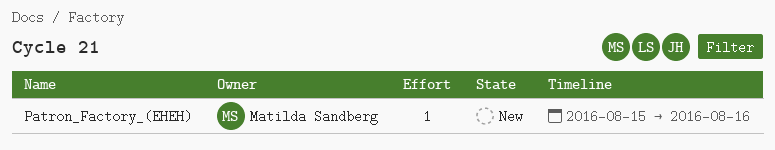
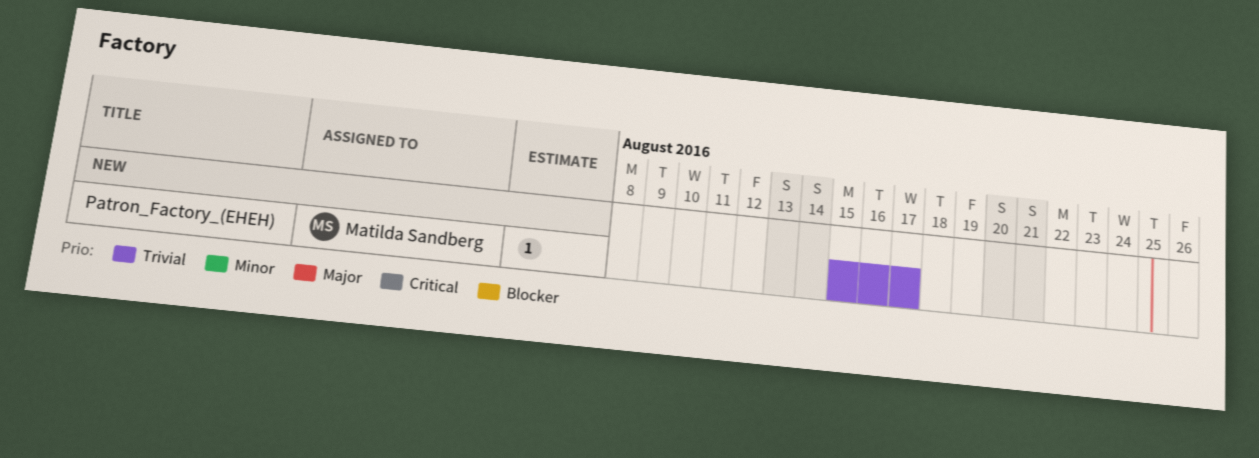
Patron_Factory_(EHEH), due: Aug 16 -> Aug 17

